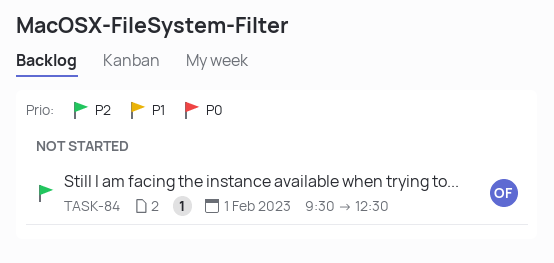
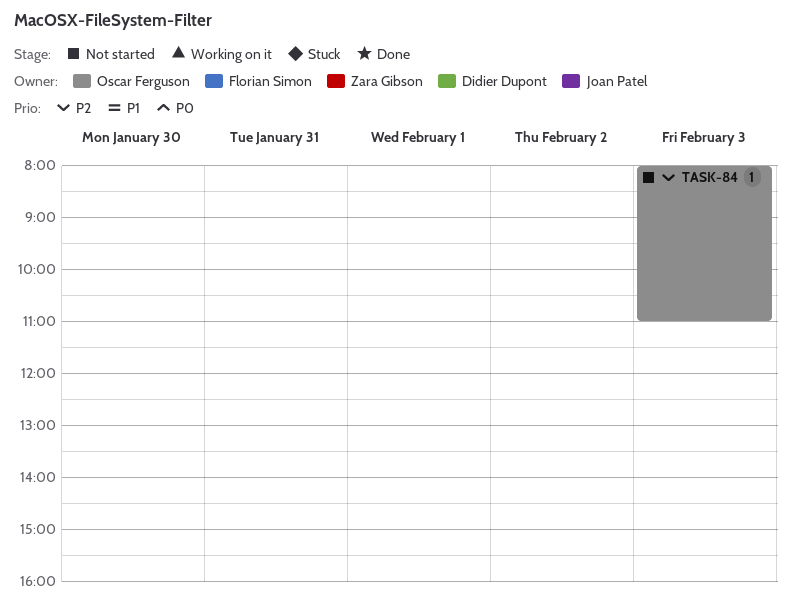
TASK-84, day: Feb 1 -> Feb 3
TASK-84, begins: 09:30 -> 08:00
TASK-84, ends: 12:30 -> 11:00

